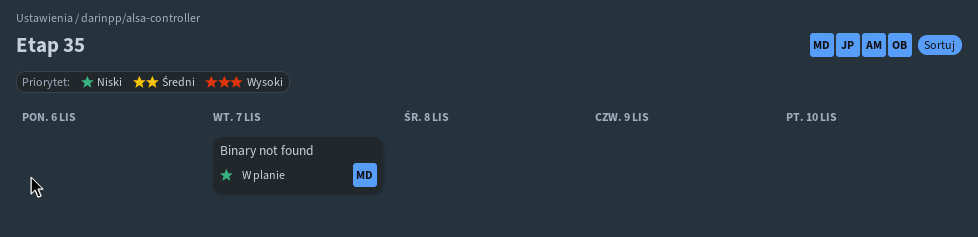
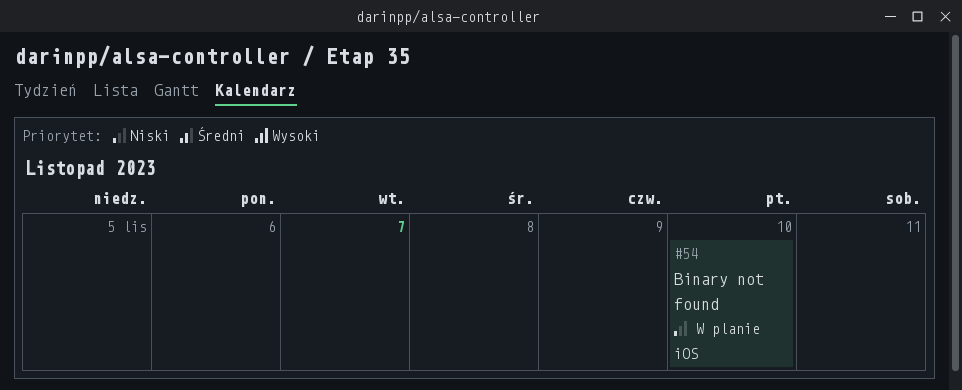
Binary not found, due: Nov 7 -> Nov 10

